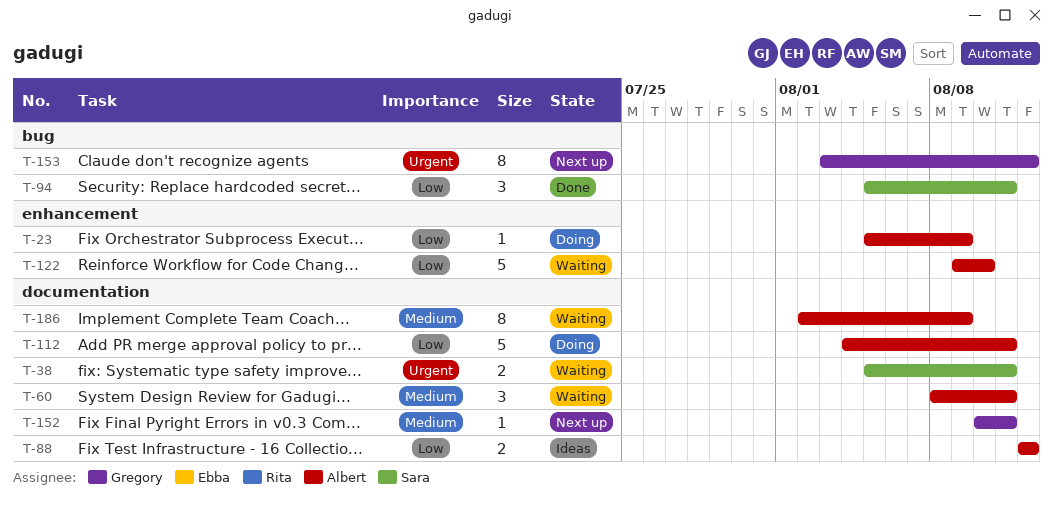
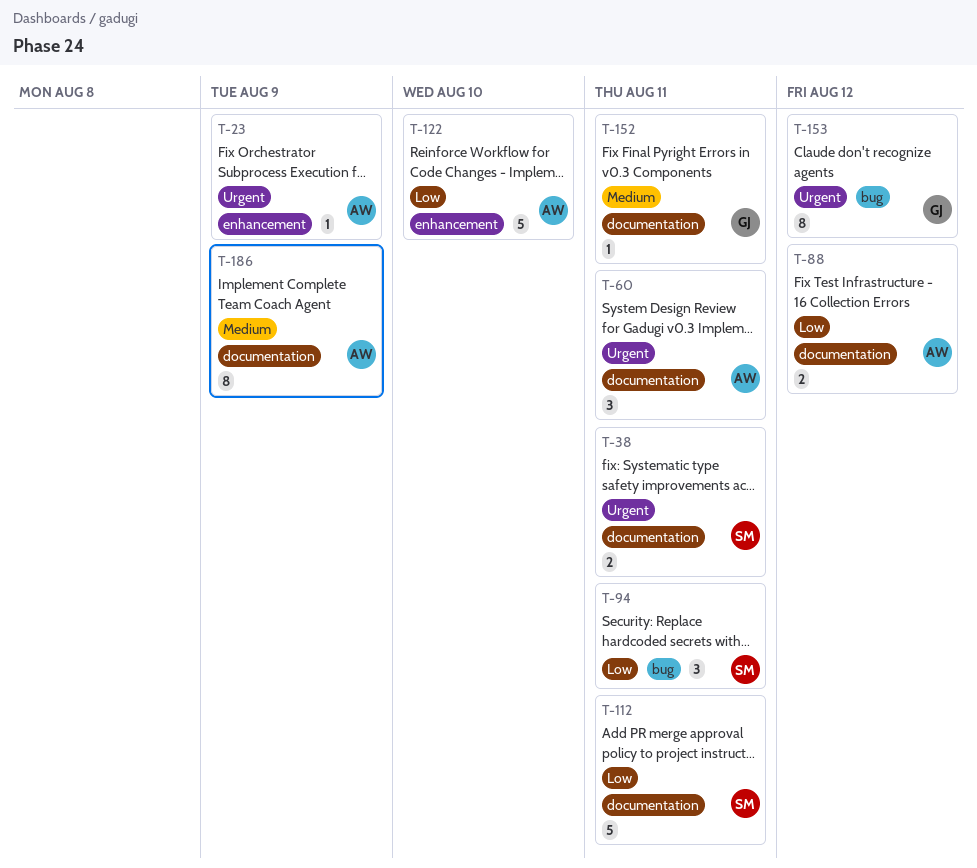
T-23, priority: Low -> Urgent
T-60, priority: Medium -> Urgent
T-112, owner: Albert -> Sara

